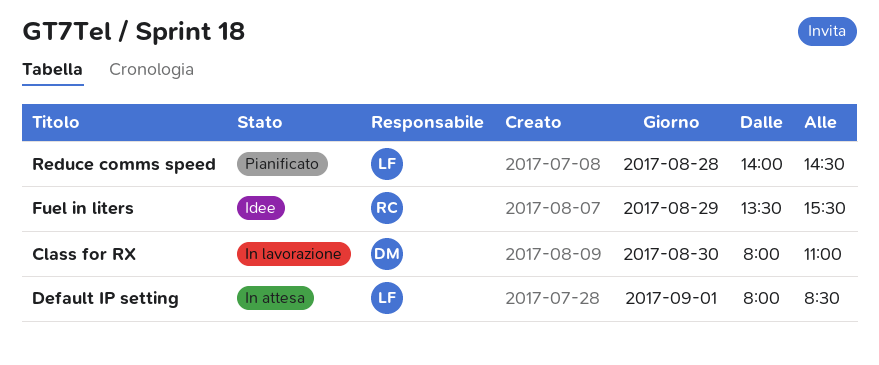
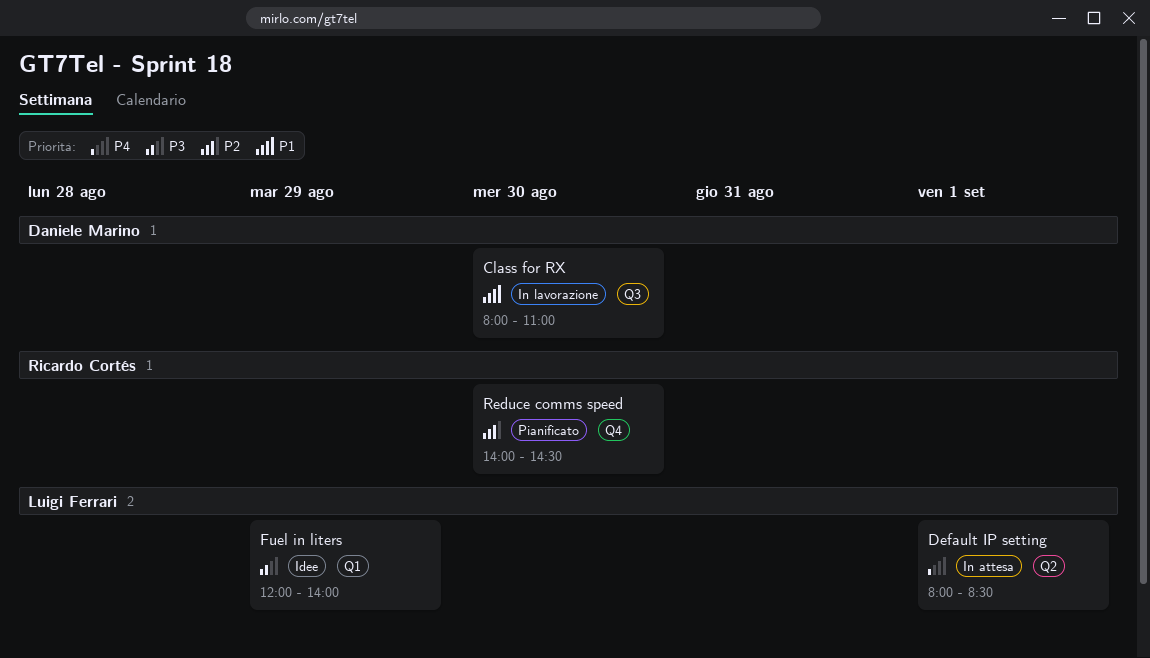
Fuel in liters, owner: Ricardo Cortés -> Luigi Ferrari
Fuel in liters, begins: 13:30 -> 12:00
Fuel in liters, ends: 15:30 -> 14:00
Reduce comms speed, owner: Luigi Ferrari -> Ricardo Cortés
Reduce comms speed, day: Aug 28 -> Aug 30

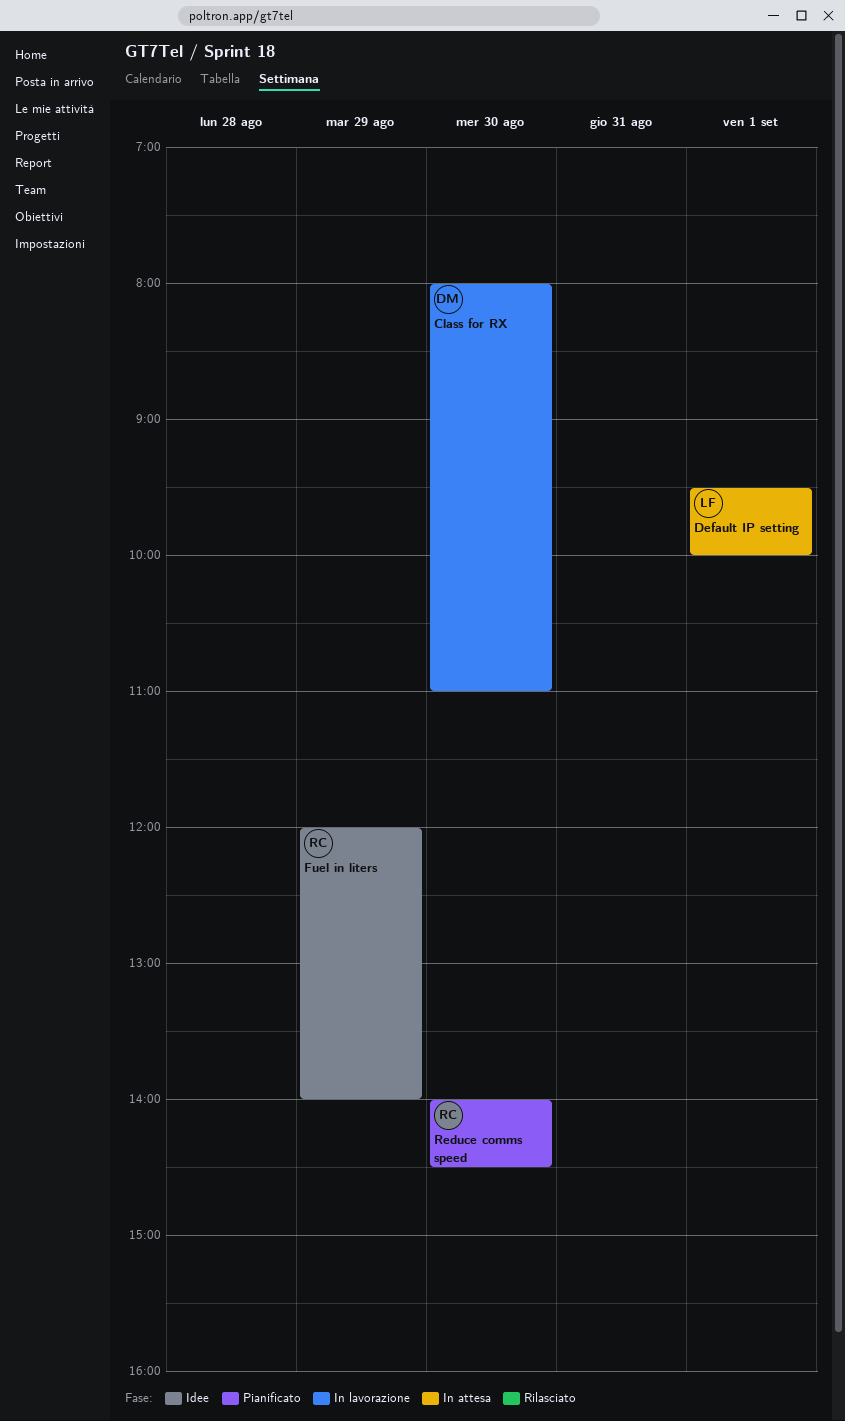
Default IP setting, begins: 08:00 -> 09:30
Default IP setting, ends: 08:30 -> 10:00
Fuel in liters, owner: Luigi Ferrari -> Ricardo Cortés

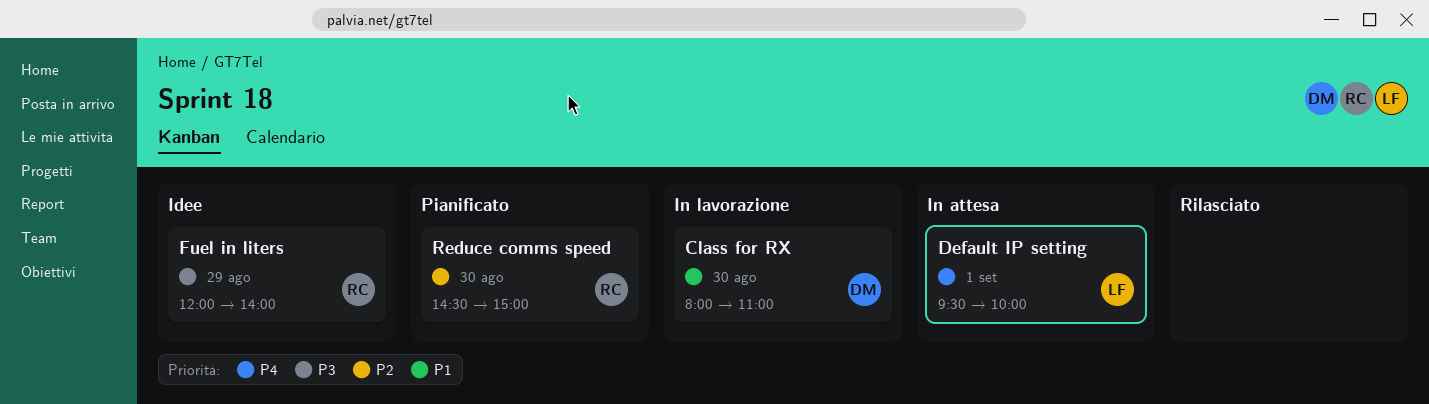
Reduce comms speed, begins: 14:00 -> 14:30
Reduce comms speed, ends: 14:30 -> 15:00

